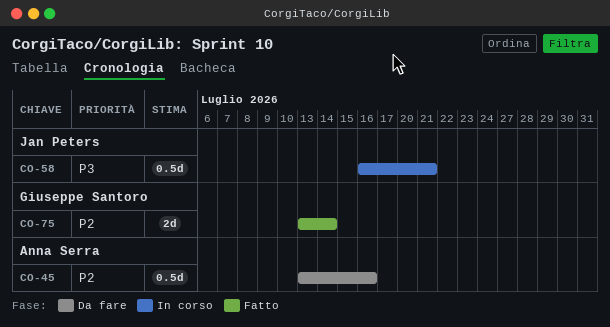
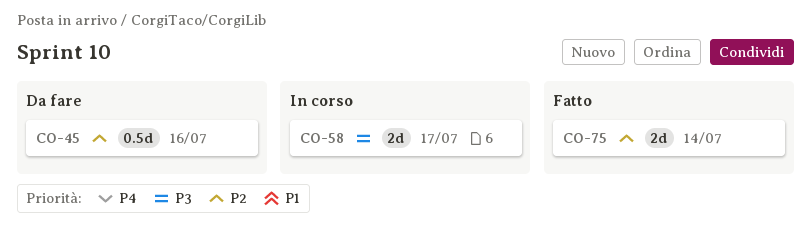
CO-58, estimate: 0.5d -> 2d
CO-58, due: Jul 21 -> Jul 17

